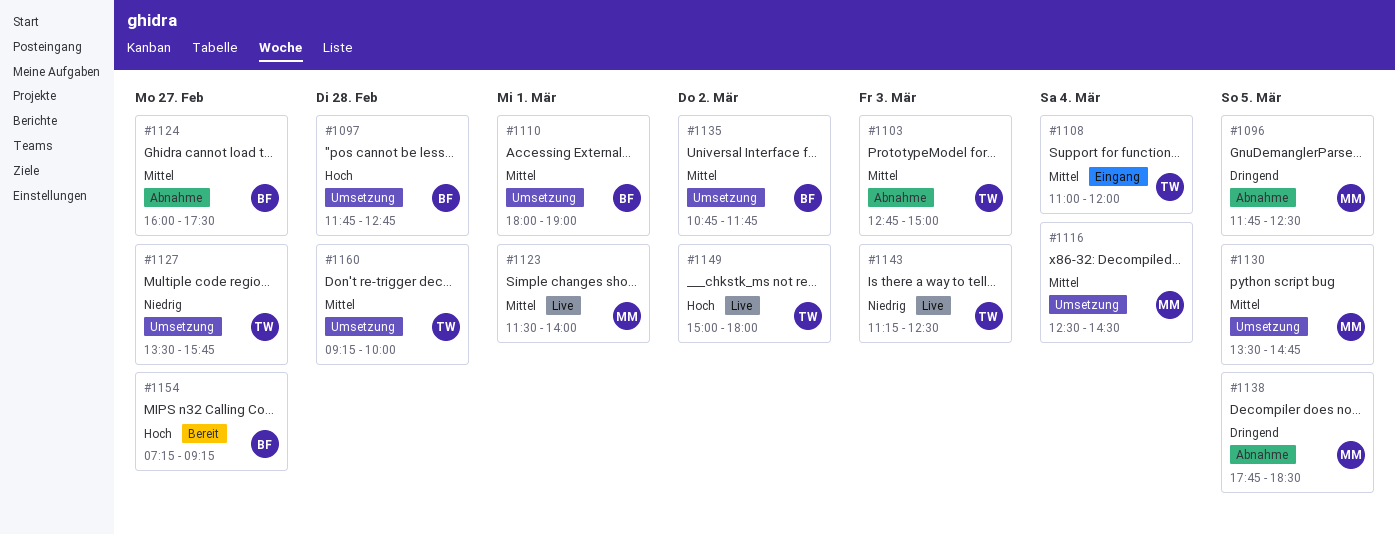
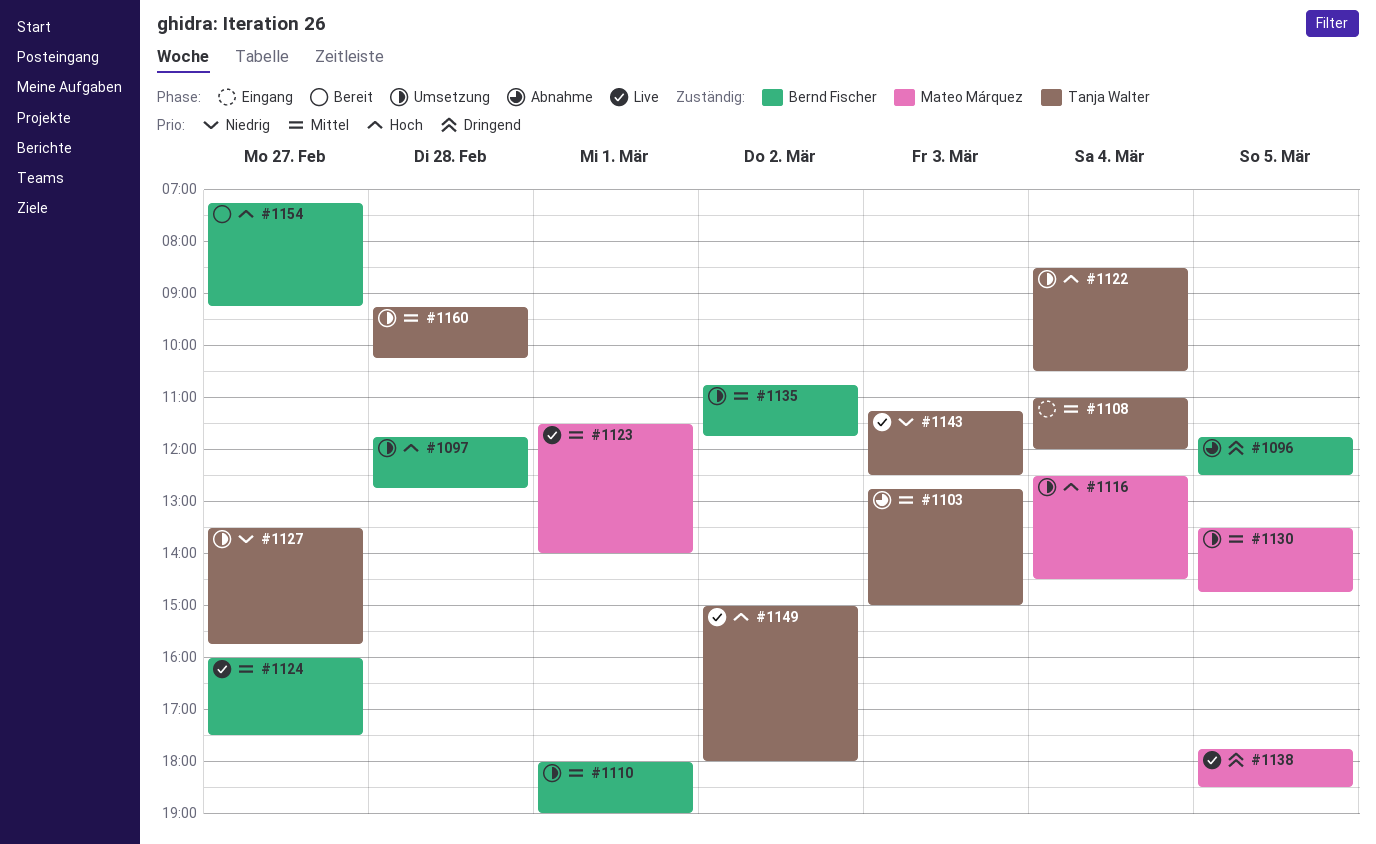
#1096, owner: Mateo Márquez -> Bernd Fischer
#1116, priority: Mittel -> Hoch
#1122: none -> present
#1124, status: Abnahme -> Live
#1138, status: Abnahme -> Live
#1160, ends: 10:00 -> 10:15

